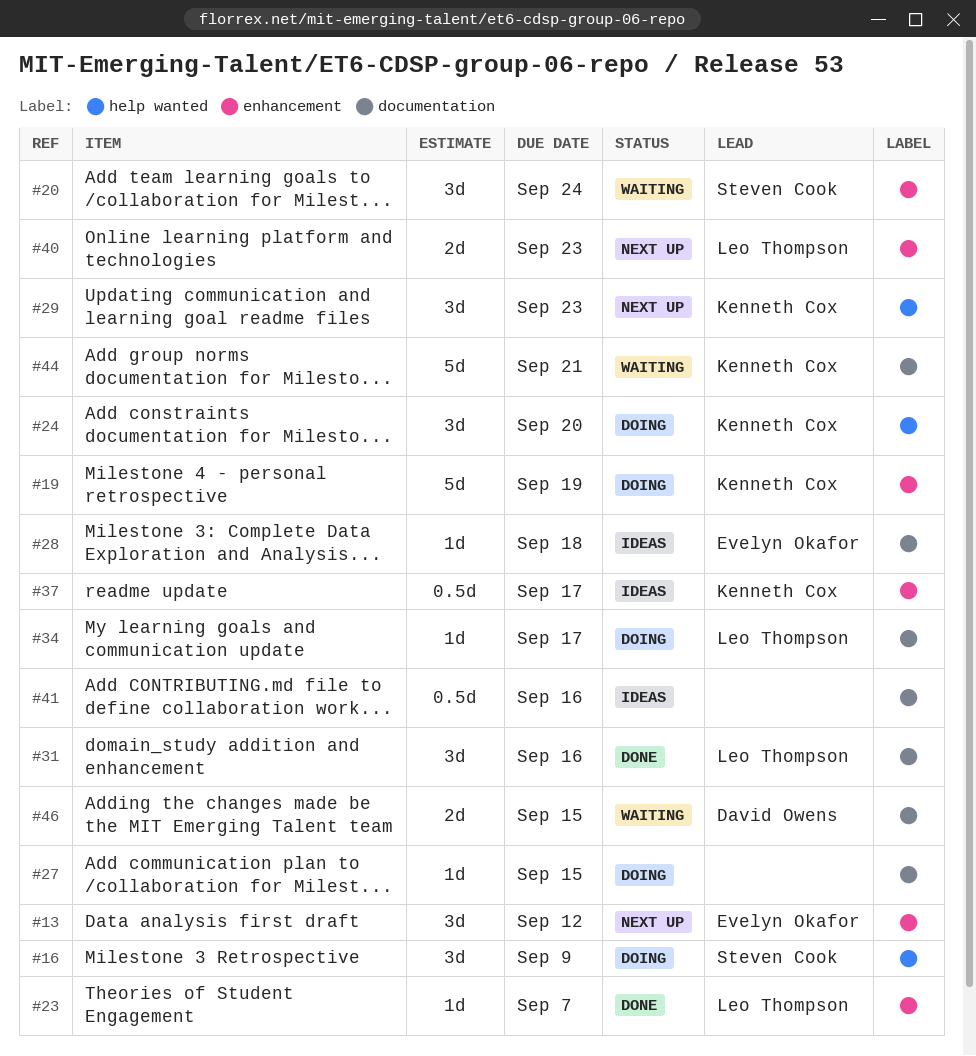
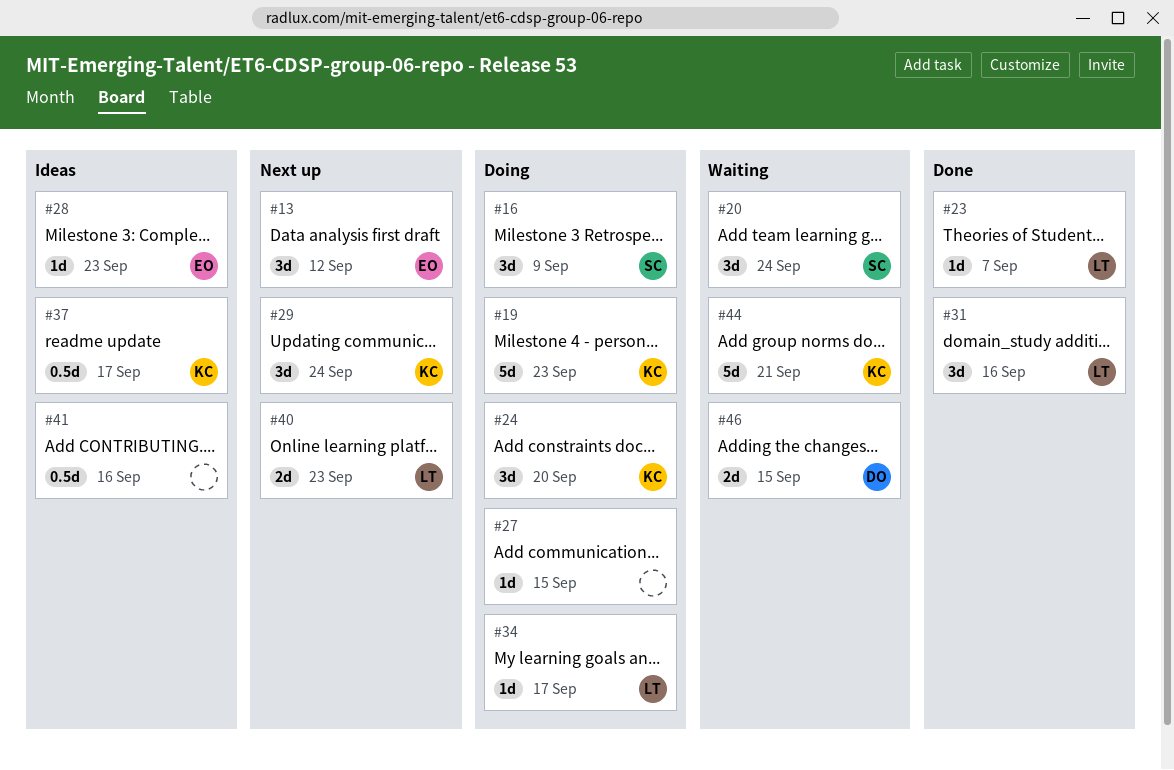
#19, due: Sep 19 -> Sep 23
#28, due: Sep 18 -> Sep 23
#29, due: Sep 23 -> Sep 24

